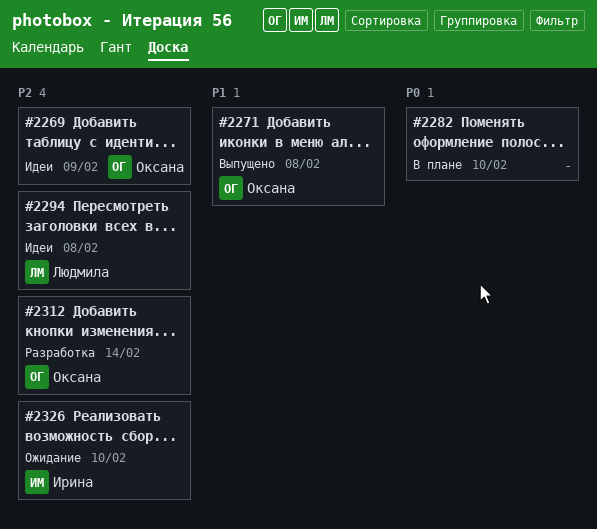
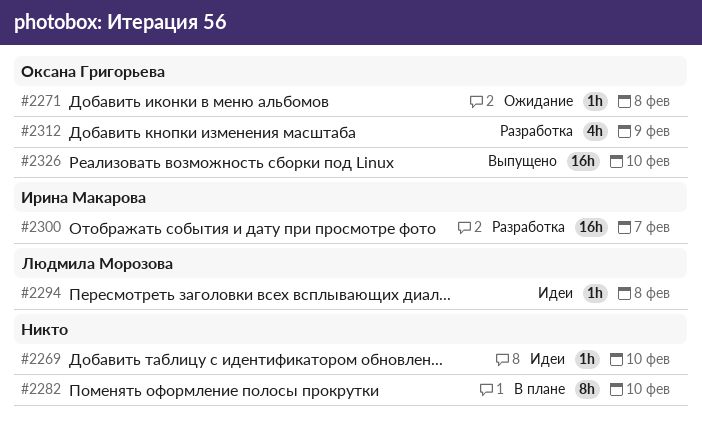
#2269, owner: Оксана Григорьева -> none
#2269, due: Feb 9 -> Feb 10
#2271, status: Выпущено -> Ожидание
#2300: none -> present
#2312, due: Feb 14 -> Feb 9
#2326, status: Ожидание -> Выпущено
#2326, owner: Ирина Макарова -> Оксана Григорьева

